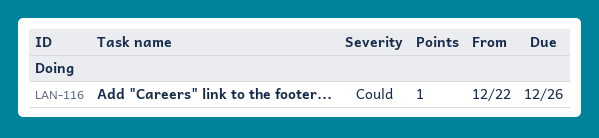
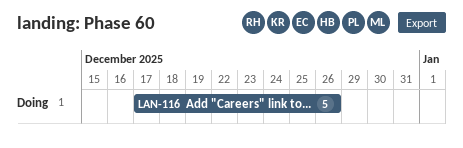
LAN-116, estimate: 1 -> 5
LAN-116, start: Dec 22 -> Dec 17

